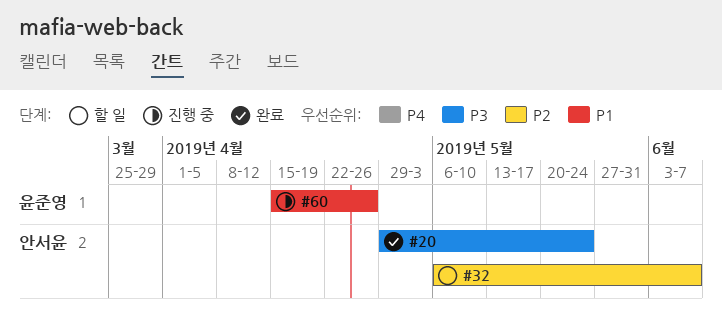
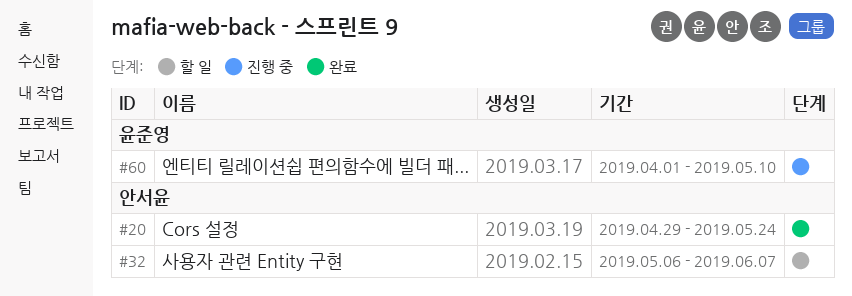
#60, start: Apr 15 -> Apr 1
#60, due: Apr 26 -> May 10

